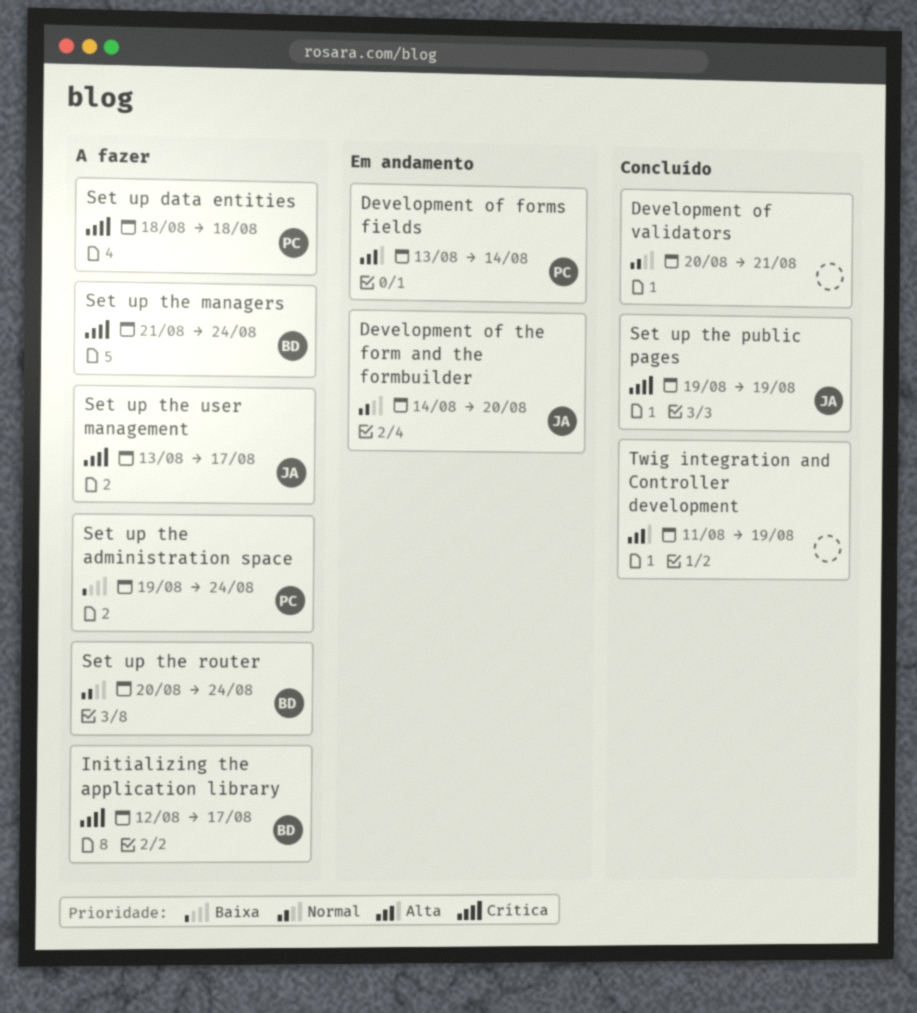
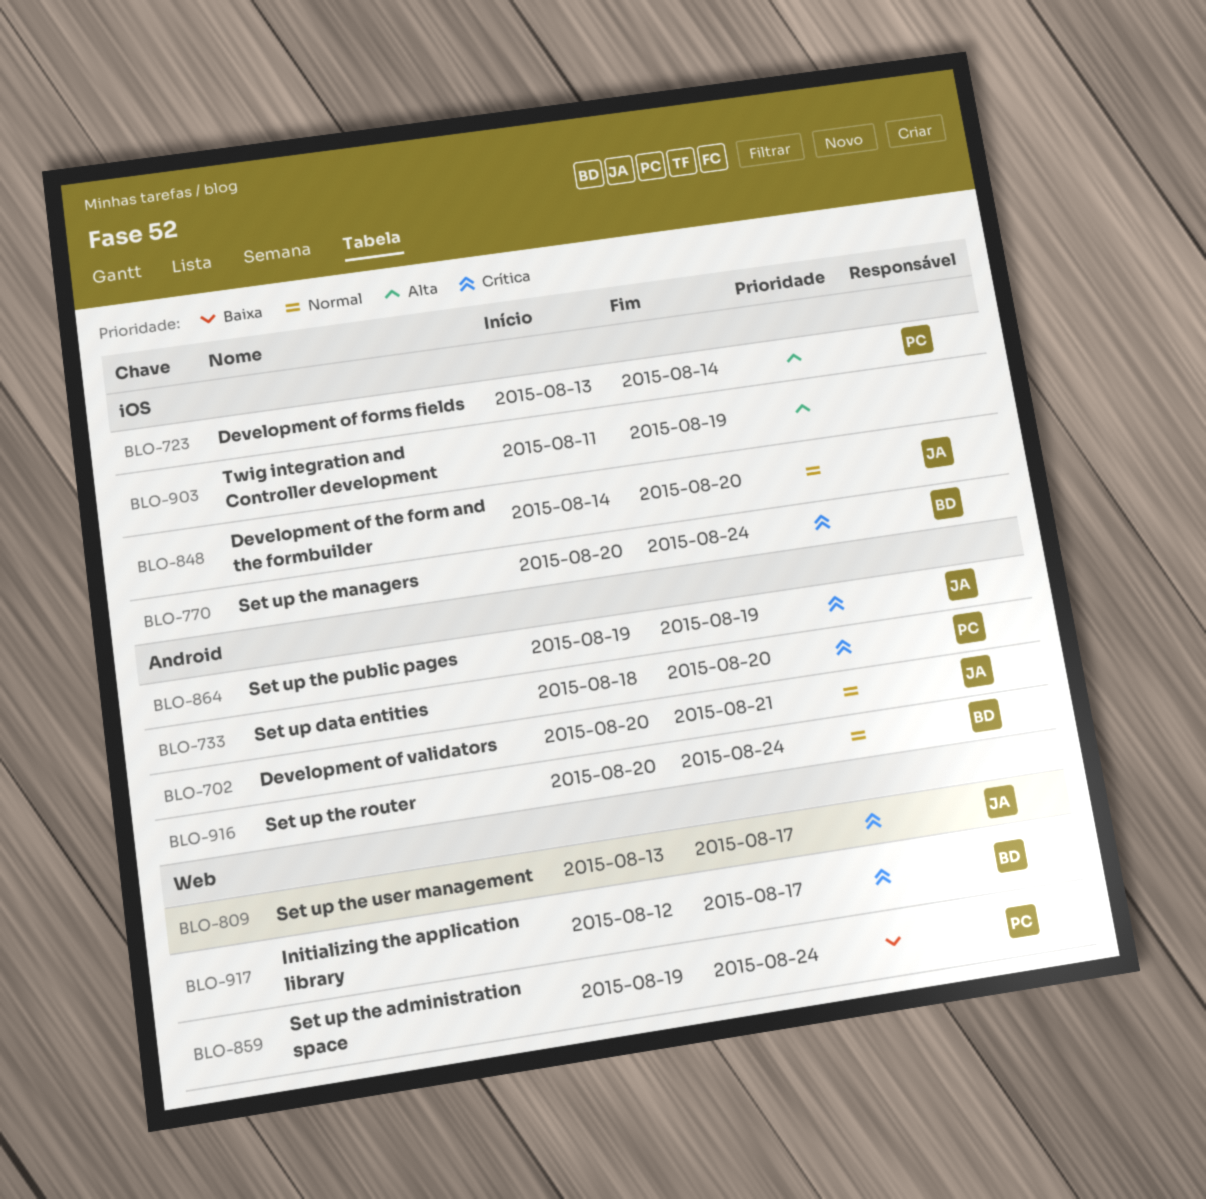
Development of validators, owner: none -> JA
Set up data entities, due: Aug 18 -> Aug 20
Set up the managers, start: Aug 21 -> Aug 20

